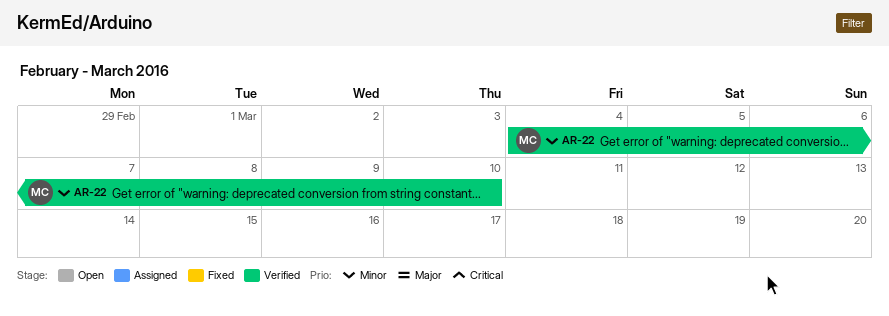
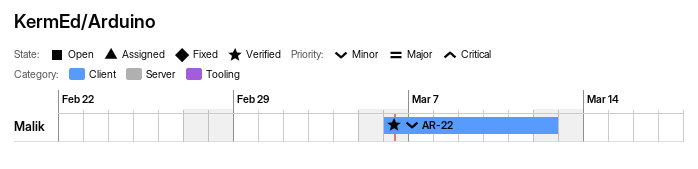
AR-22, start: Mar 4 -> Mar 6
AR-22, due: Mar 10 -> Mar 12

